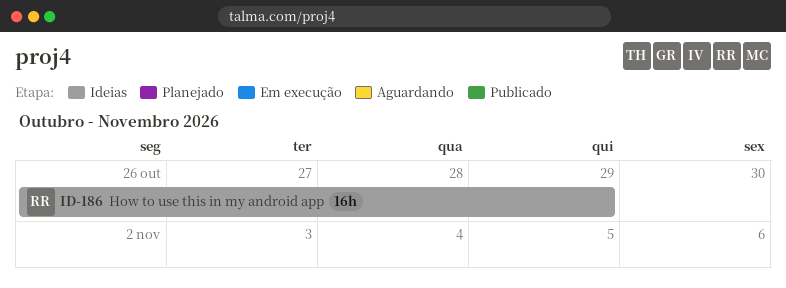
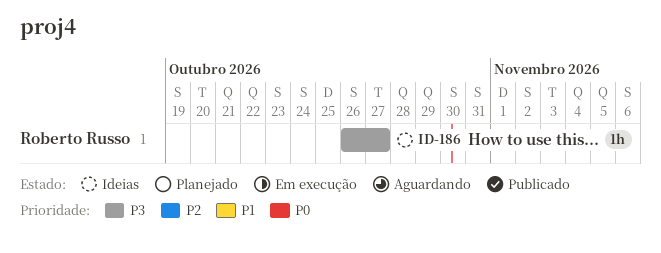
ID-186, estimate: 16h -> 1h
ID-186, due: Oct 29 -> Oct 27

